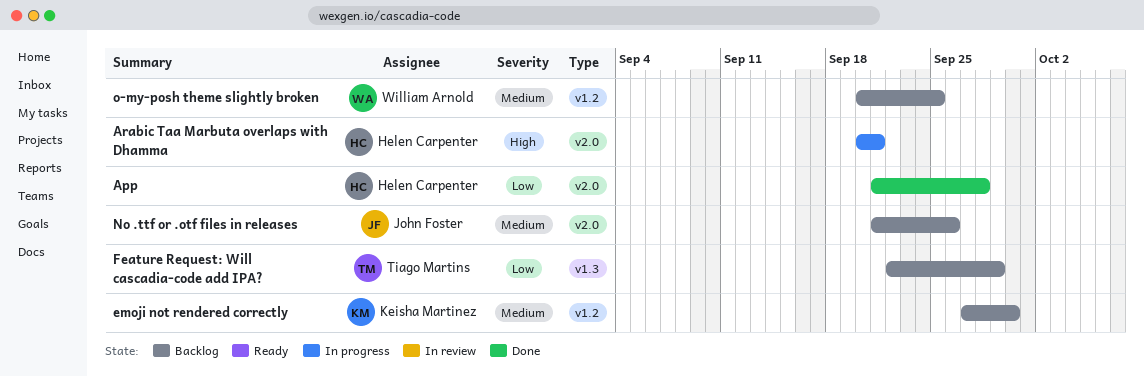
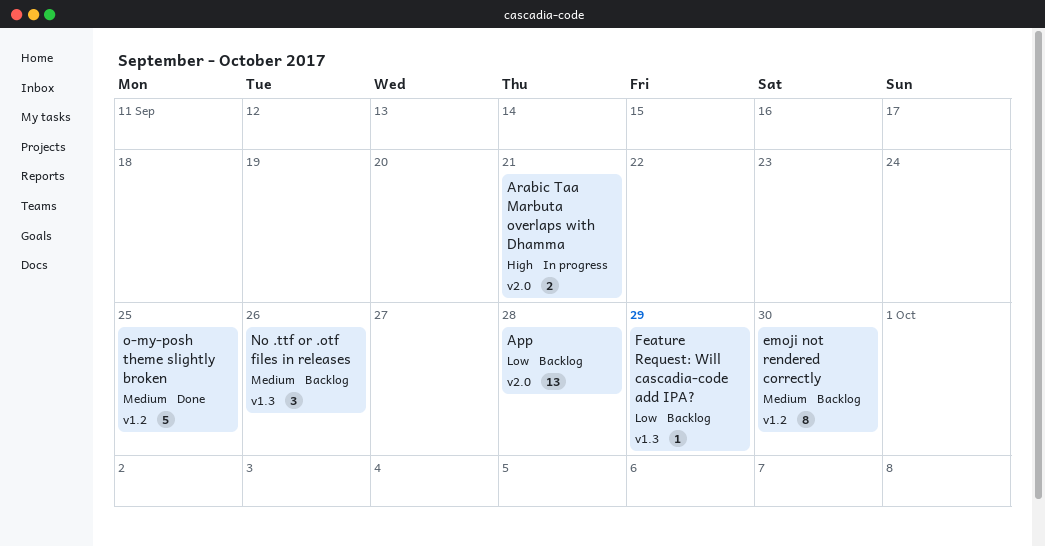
App, status: Done -> Backlog
No .ttf or .otf files in releases, label: v2.0 -> v1.3
o-my-posh theme slightly broken, status: Backlog -> Done

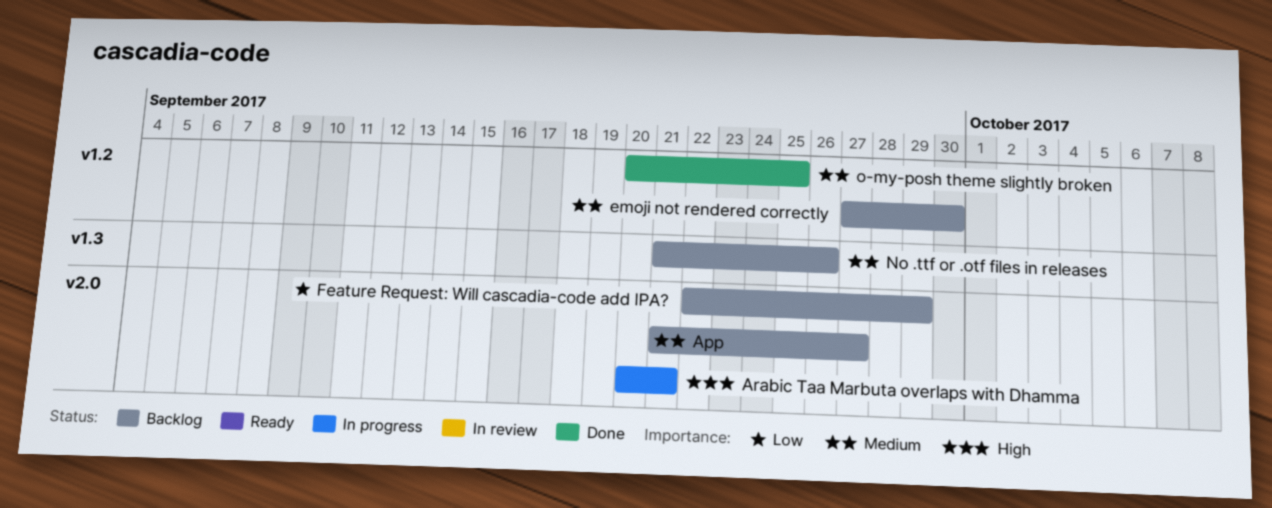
App, priority: Low -> Medium
App, due: Sep 28 -> Sep 27
Feature Request: Will cascadia-code add IPA?, label: v1.3 -> v2.0

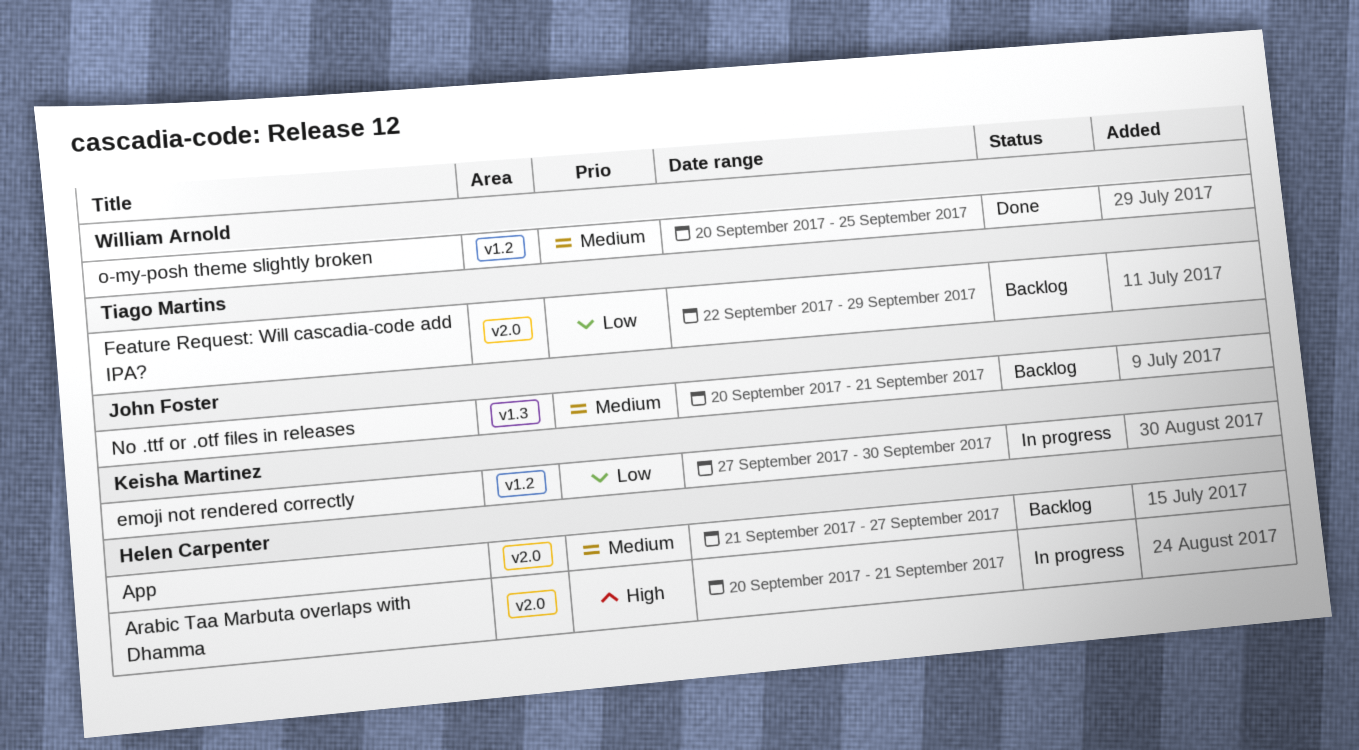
emoji not rendered correctly, status: Backlog -> In progress
emoji not rendered correctly, priority: Medium -> Low
No .ttf or .otf files in releases, start: Sep 21 -> Sep 20
No .ttf or .otf files in releases, due: Sep 26 -> Sep 21

